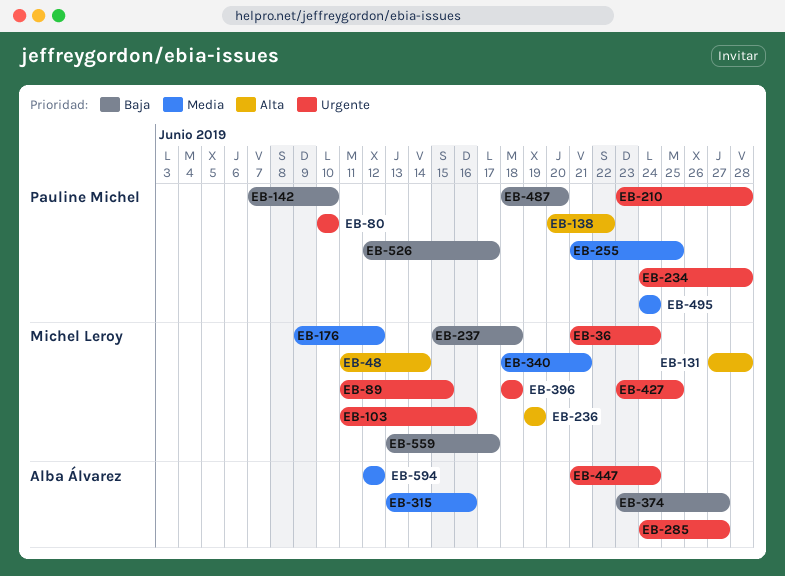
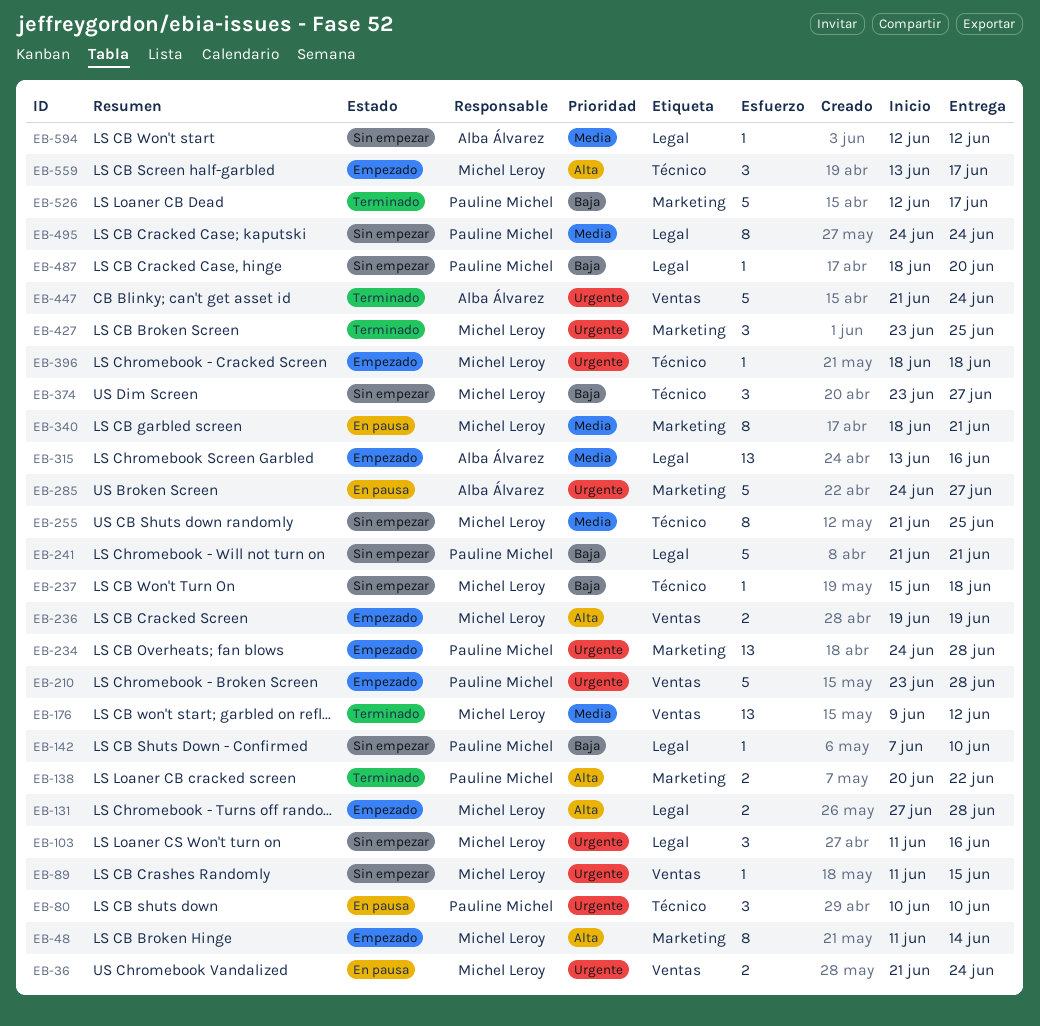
EB-241: none -> present
EB-255, owner: Pauline Michel -> Michel Leroy
EB-374, owner: Alba Álvarez -> Michel Leroy
EB-559, priority: Baja -> Alta

